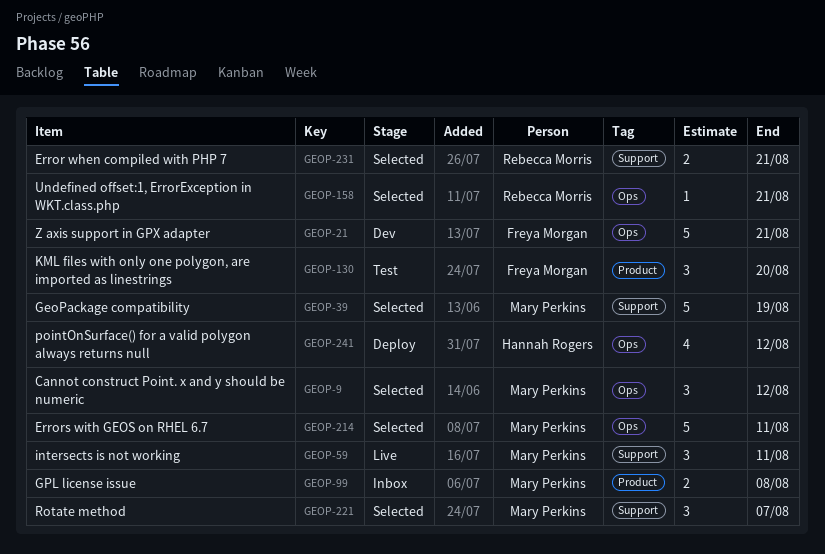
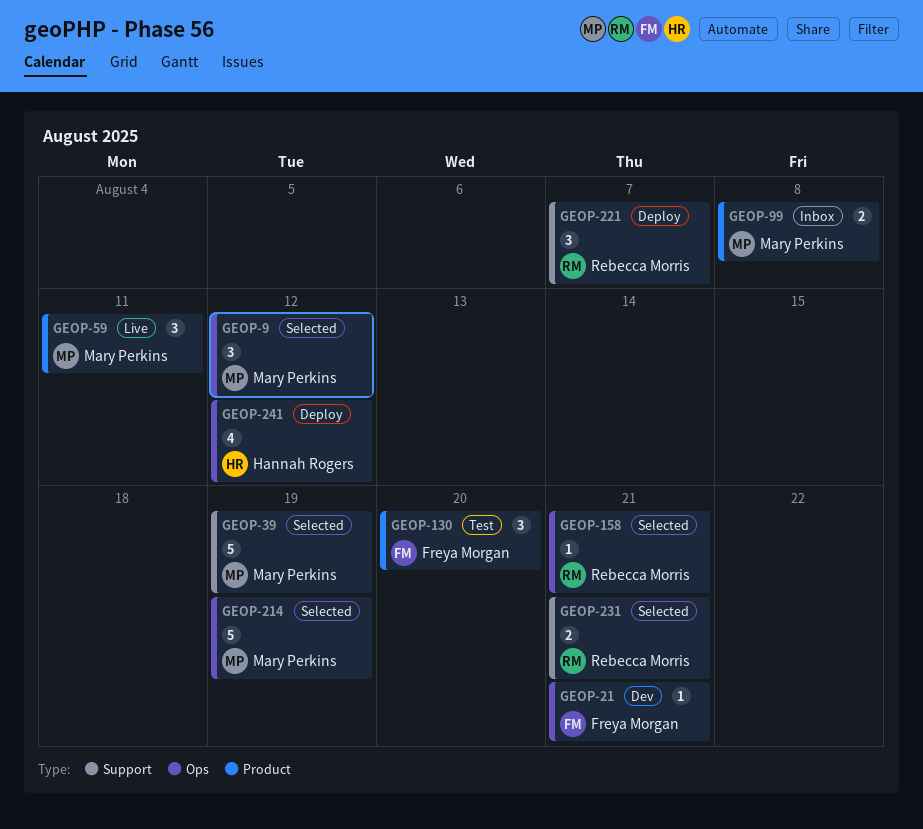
GEOP-21, estimate: 5 -> 1
GEOP-59, label: Support -> Product
GEOP-214, due: Aug 11 -> Aug 19
GEOP-221, status: Selected -> Deploy
GEOP-221, owner: Mary Perkins -> Rebecca Morris

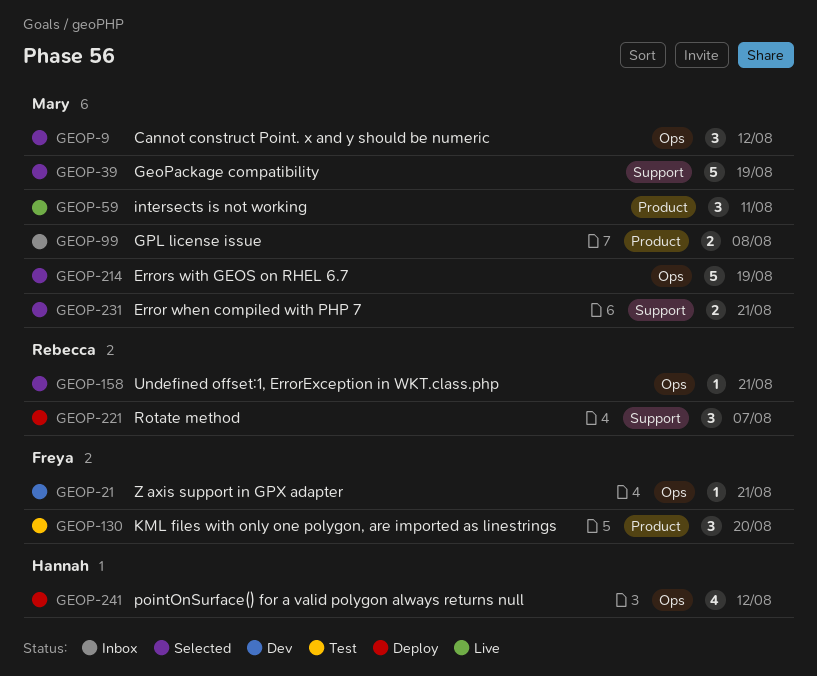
GEOP-231, owner: Rebecca Morris -> Mary Perkins

